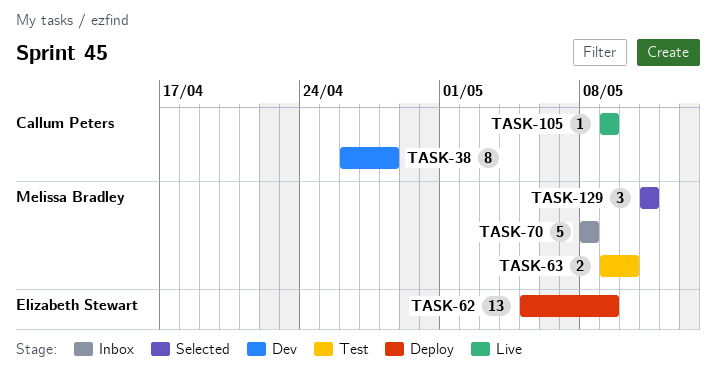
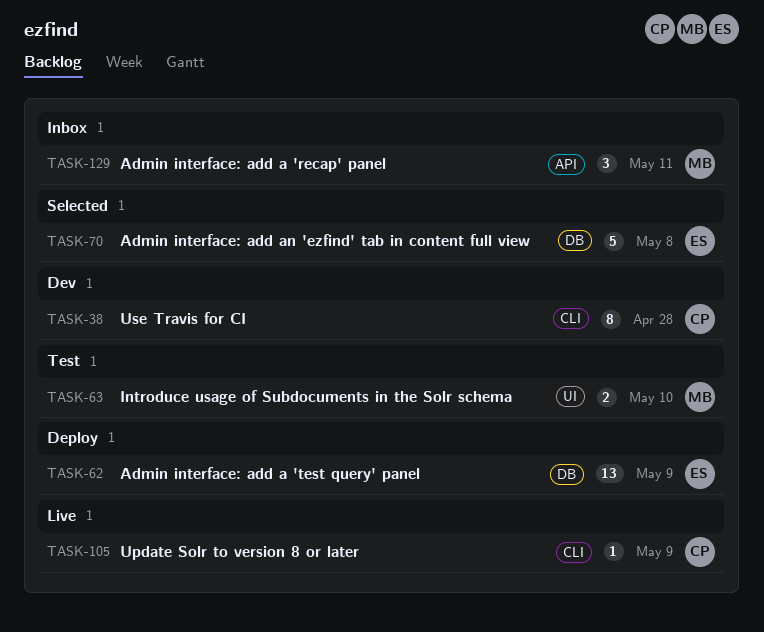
TASK-70, status: Inbox -> Selected
TASK-70, owner: Melissa Bradley -> Elizabeth Stewart
TASK-129, status: Selected -> Inbox

